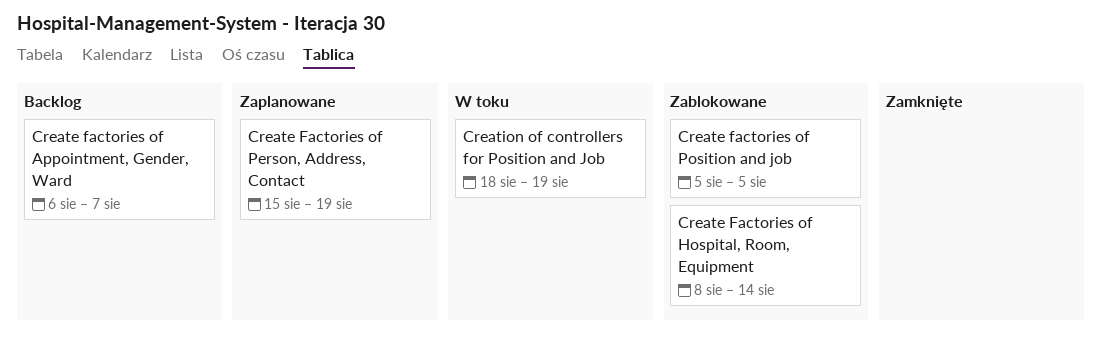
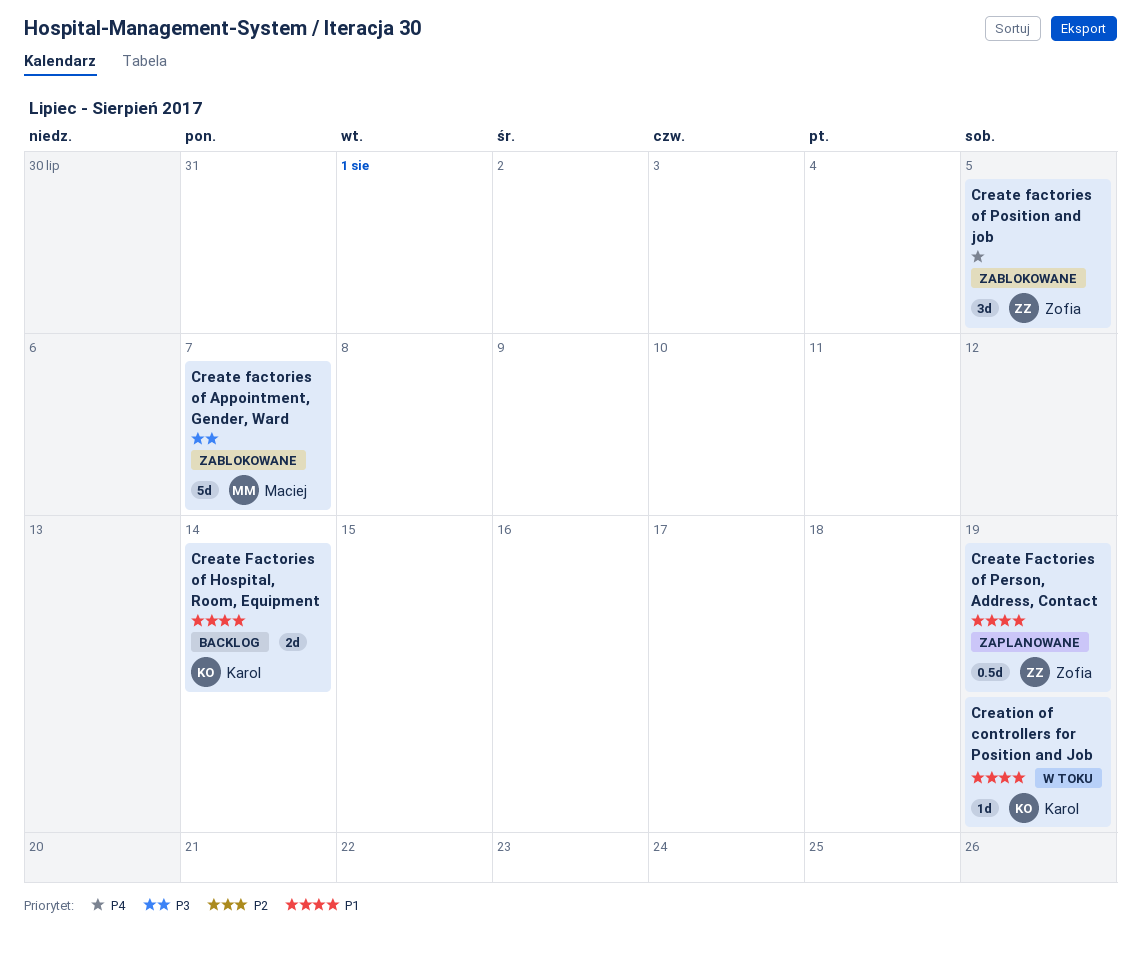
Create factories of Appointment, Gender, Ward, status: Backlog -> Zablokowane
Create Factories of Hospital, Room, Equipment, status: Zablokowane -> Backlog

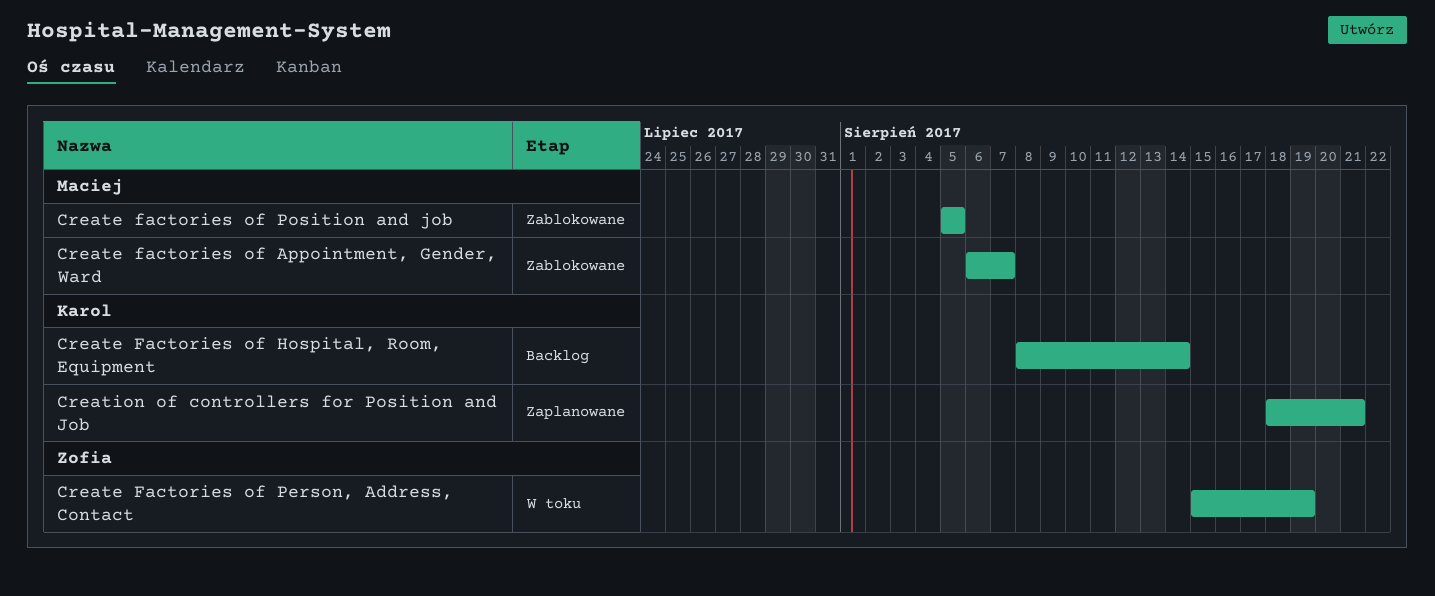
Create Factories of Person, Address, Contact, status: Zaplanowane -> W toku
Create factories of Position and job, owner: Zofia -> Maciej
Creation of controllers for Position and Job, status: W toku -> Zaplanowane
Creation of controllers for Position and Job, due: Aug 19 -> Aug 21

